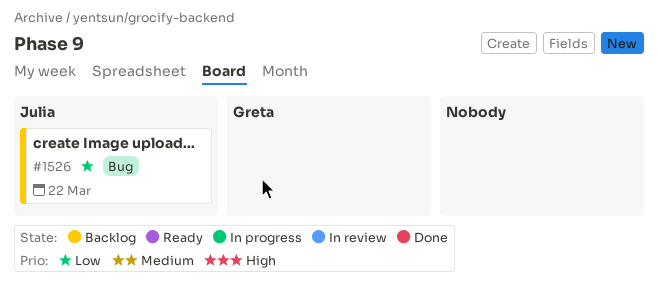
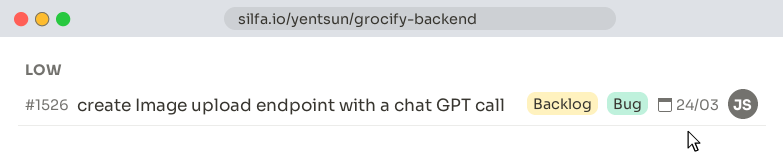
#1526, due: Mar 22 -> Mar 24

